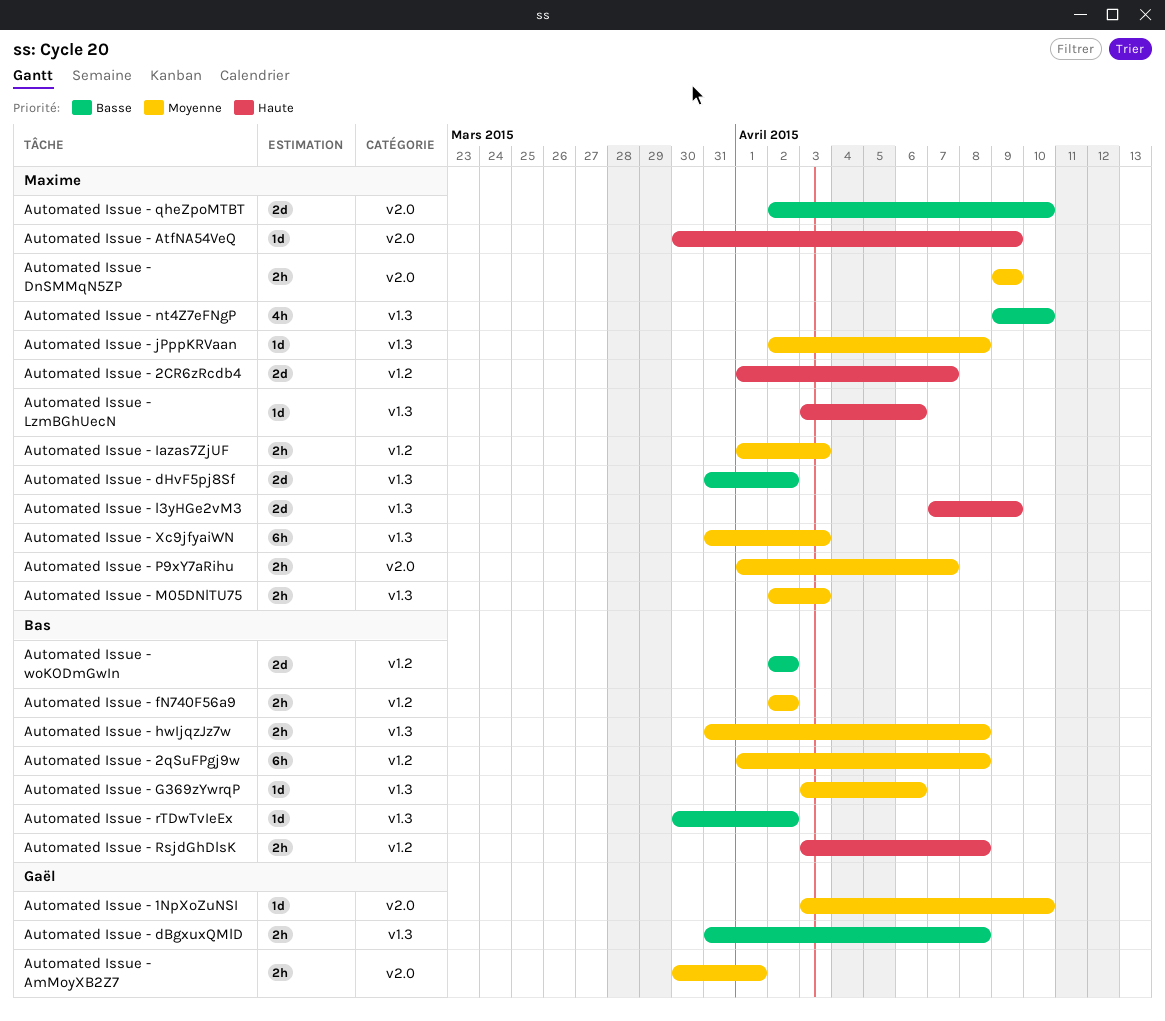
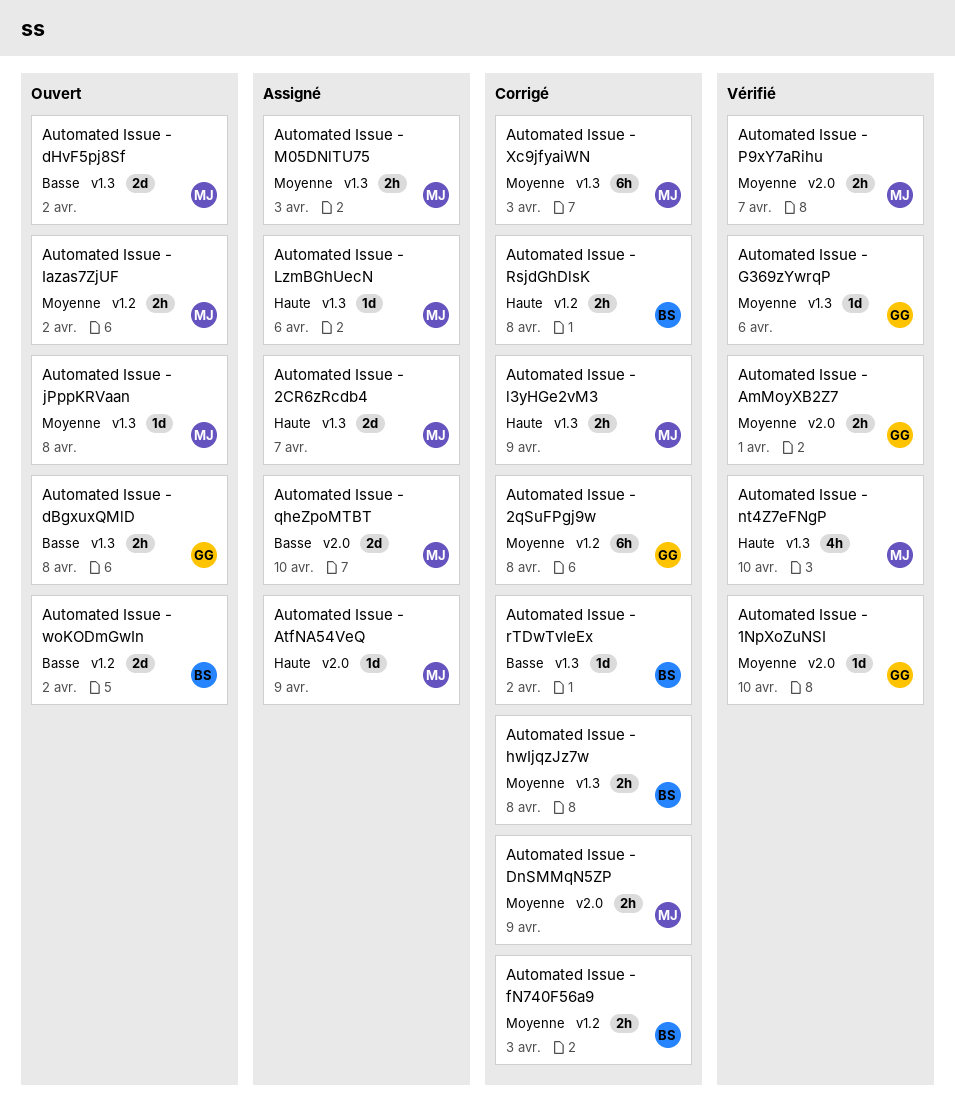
Automated Issue - 2CR6zRcdb4, label: v1.2 -> v1.3
Automated Issue - 2qSuFPgj9w, owner: Bas -> Gaël
Automated Issue - fN740F56a9, due: Apr 2 -> Apr 3
Automated Issue - G369zYwrqP, owner: Bas -> Gaël
Automated Issue - Iazas7ZjUF, due: Apr 3 -> Apr 2
Automated Issue - l3yHGe2vM3, estimate: 2d -> 2h
Automated Issue - nt4Z7eFNgP, priority: Basse -> Haute

